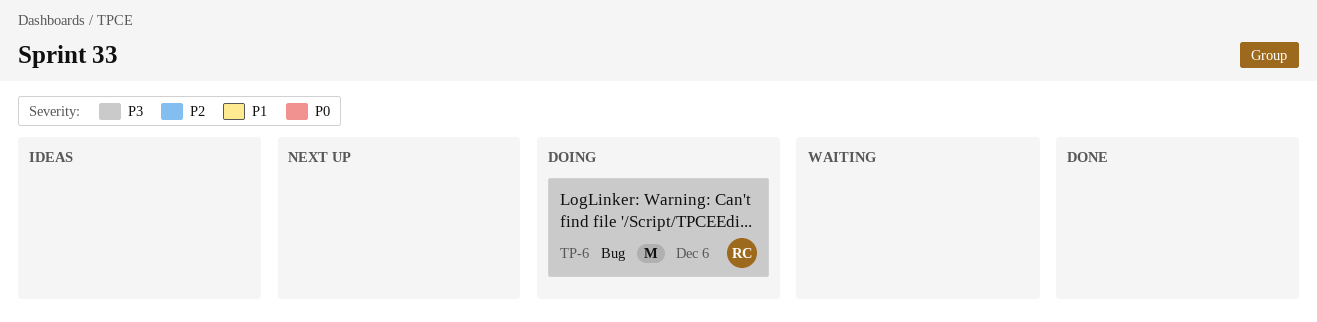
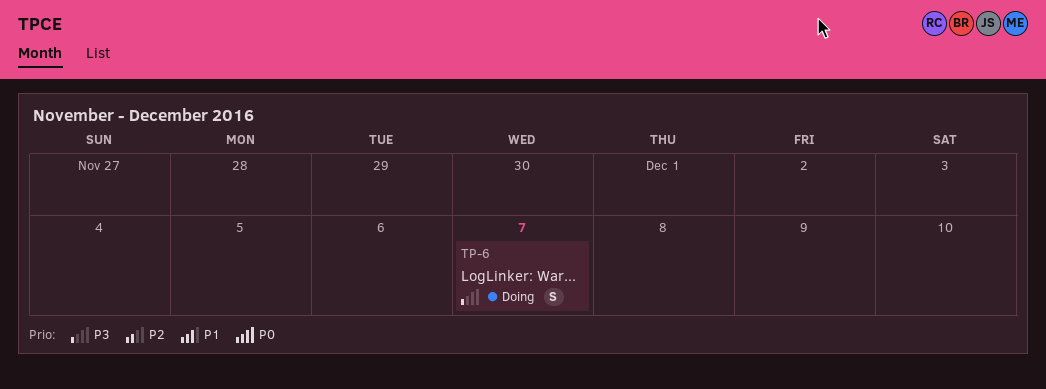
TP-6, estimate: M -> S
TP-6, due: Dec 6 -> Dec 7

